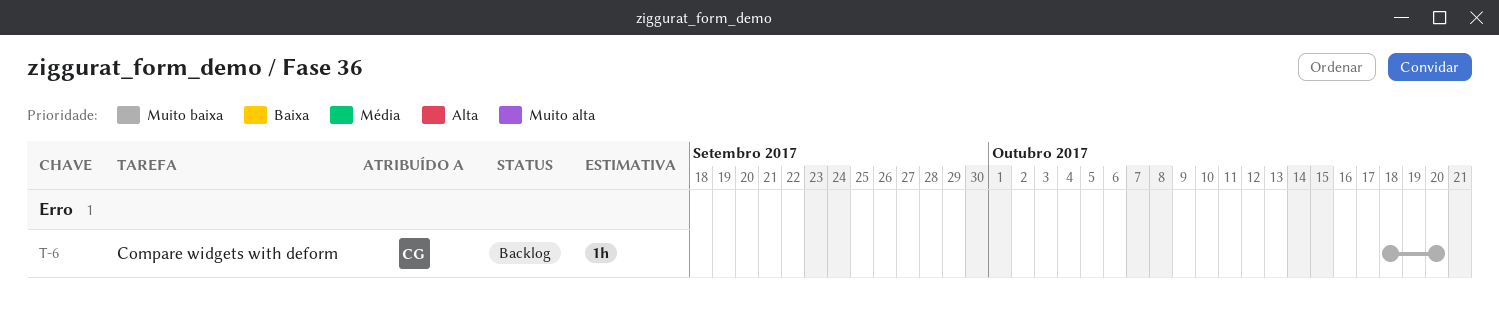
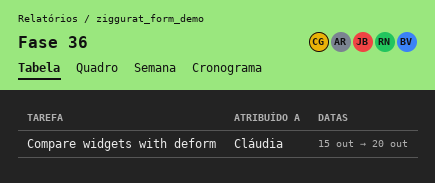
Compare widgets with deform, start: Oct 18 -> Oct 15

